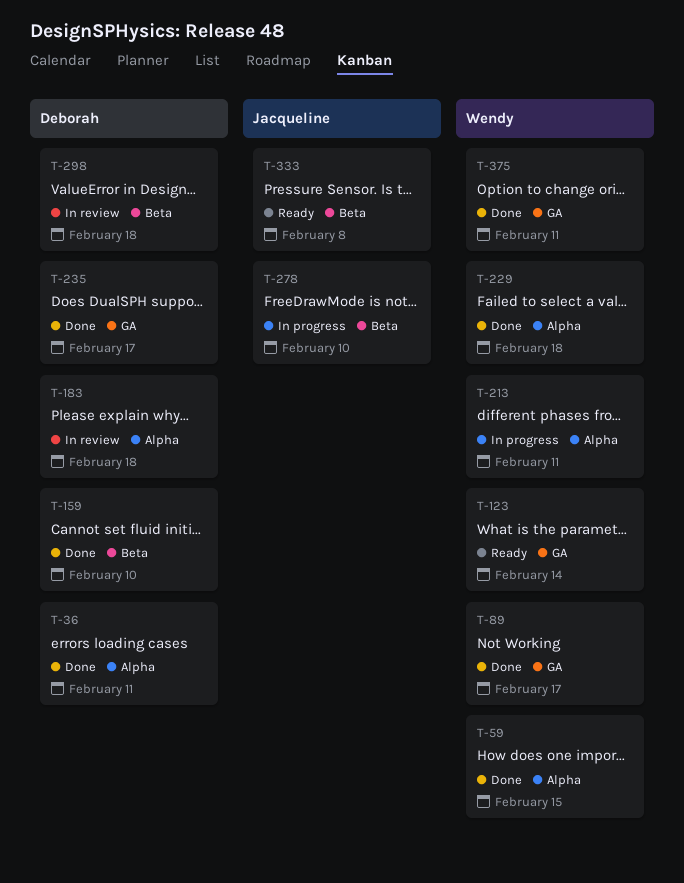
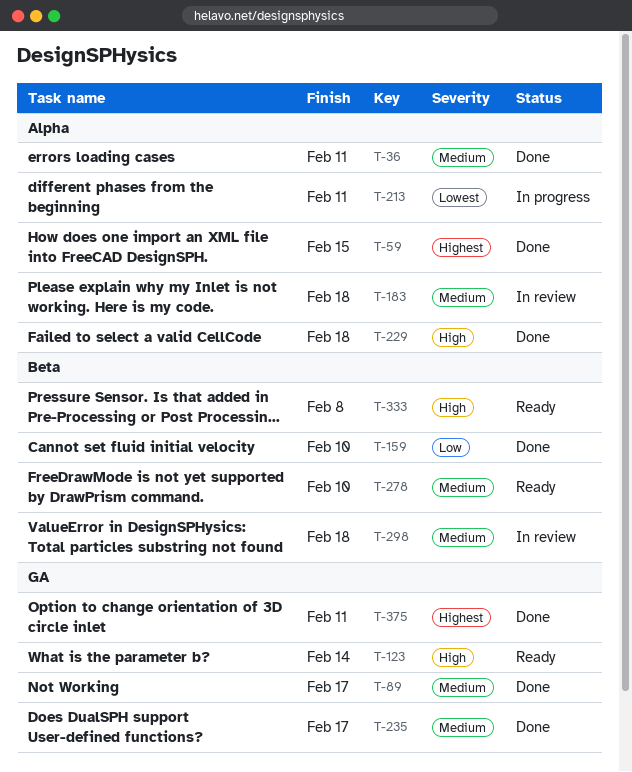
T-278, status: In progress -> Ready

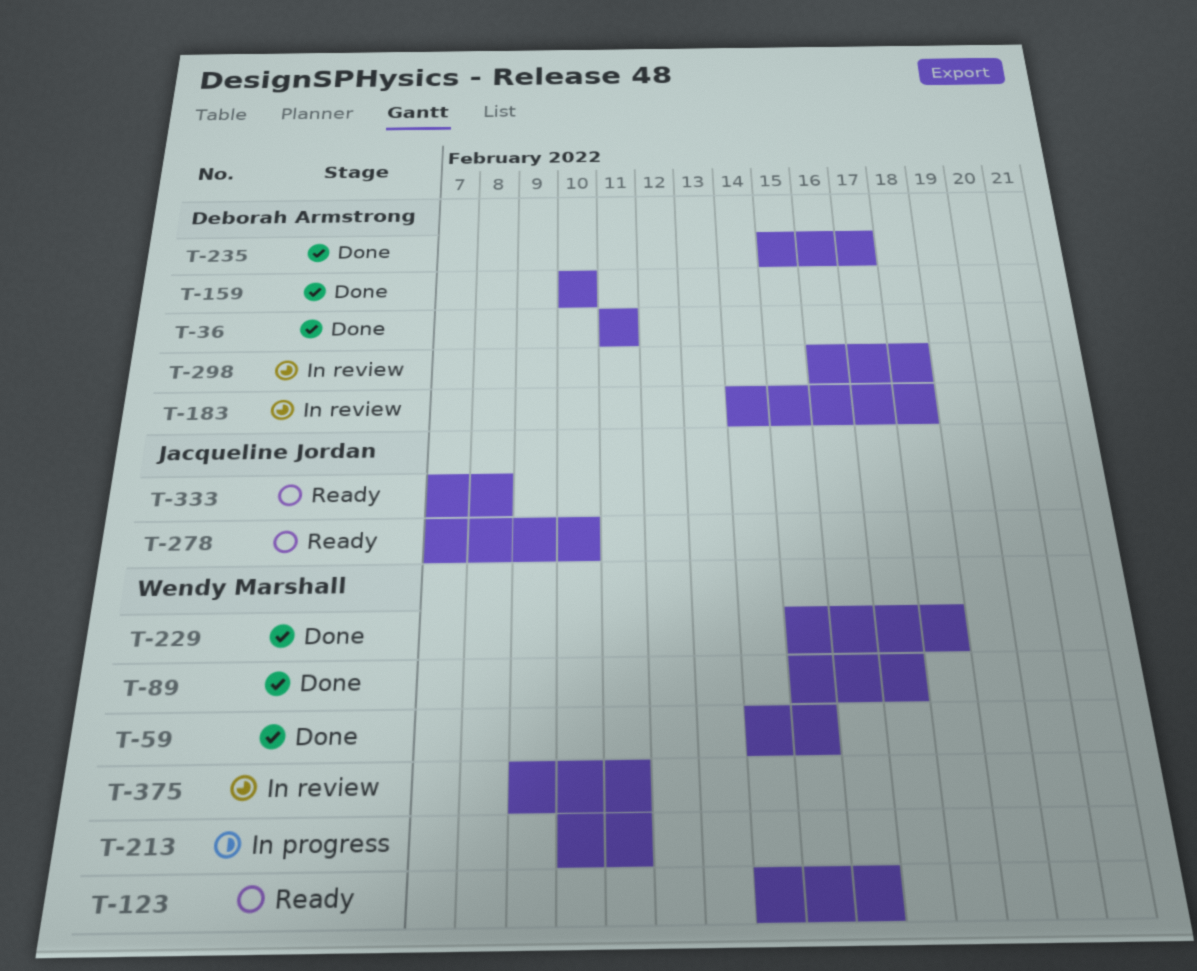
T-123, due: Feb 14 -> Feb 16
T-375, status: Done -> In review

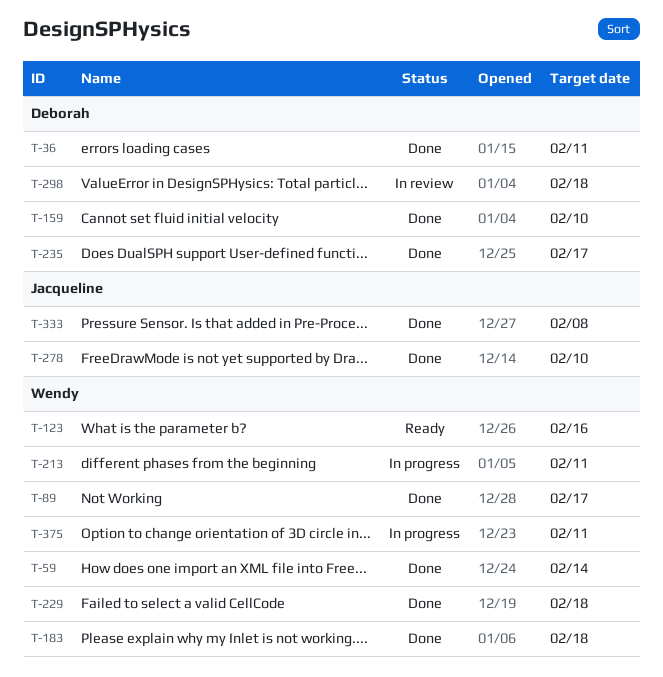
T-59, due: Feb 15 -> Feb 14
T-183, status: In review -> Done
T-183, owner: Deborah Armstrong -> Wendy Marshall
T-278, status: Ready -> Done
T-333, status: Ready -> Done
T-375, status: In review -> In progress

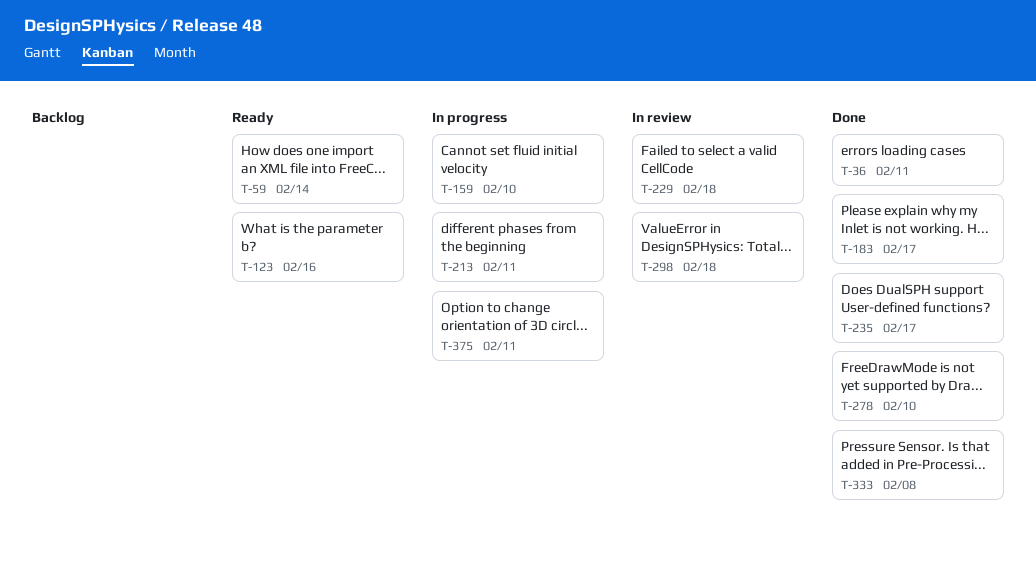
T-59, status: Done -> Ready
T-89: present -> none
T-159, status: Done -> In progress
T-183, due: Feb 18 -> Feb 17
T-229, status: Done -> In review

